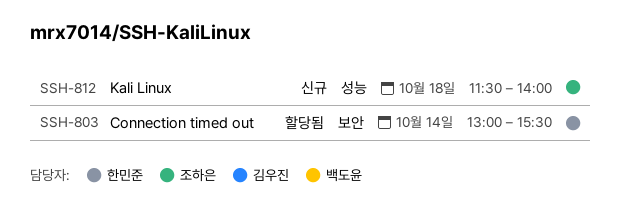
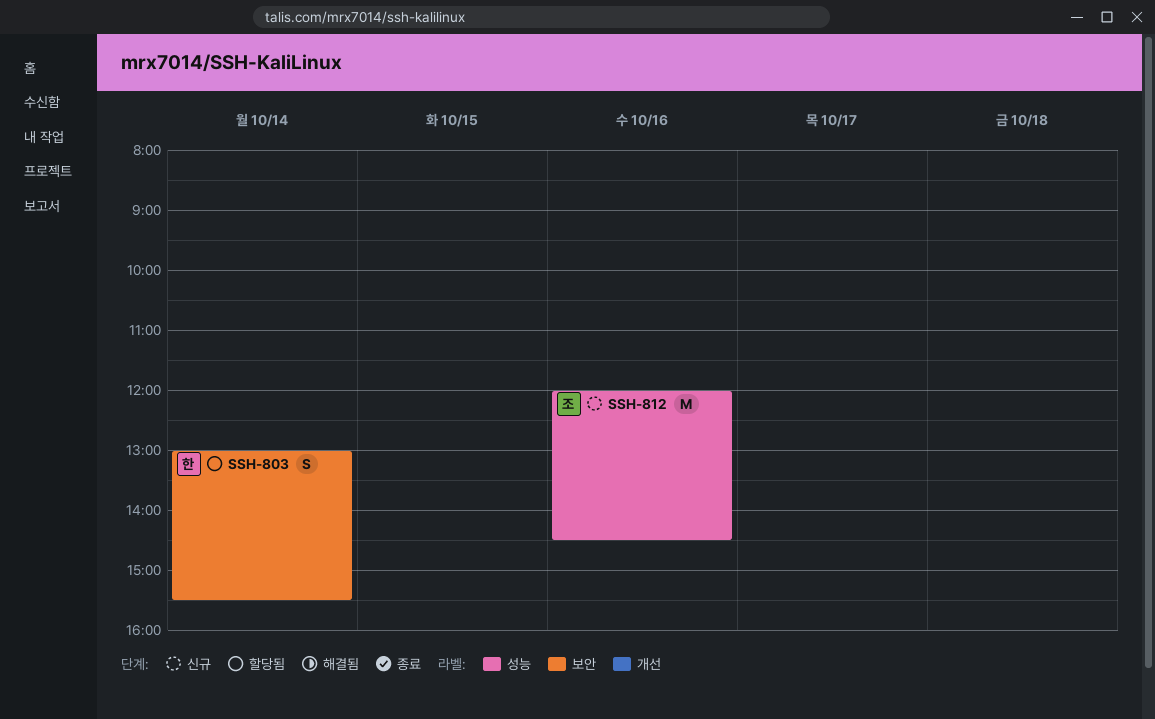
SSH-812, day: Oct 18 -> Oct 16
SSH-812, begins: 11:30 -> 12:00
SSH-812, ends: 14:00 -> 14:30

